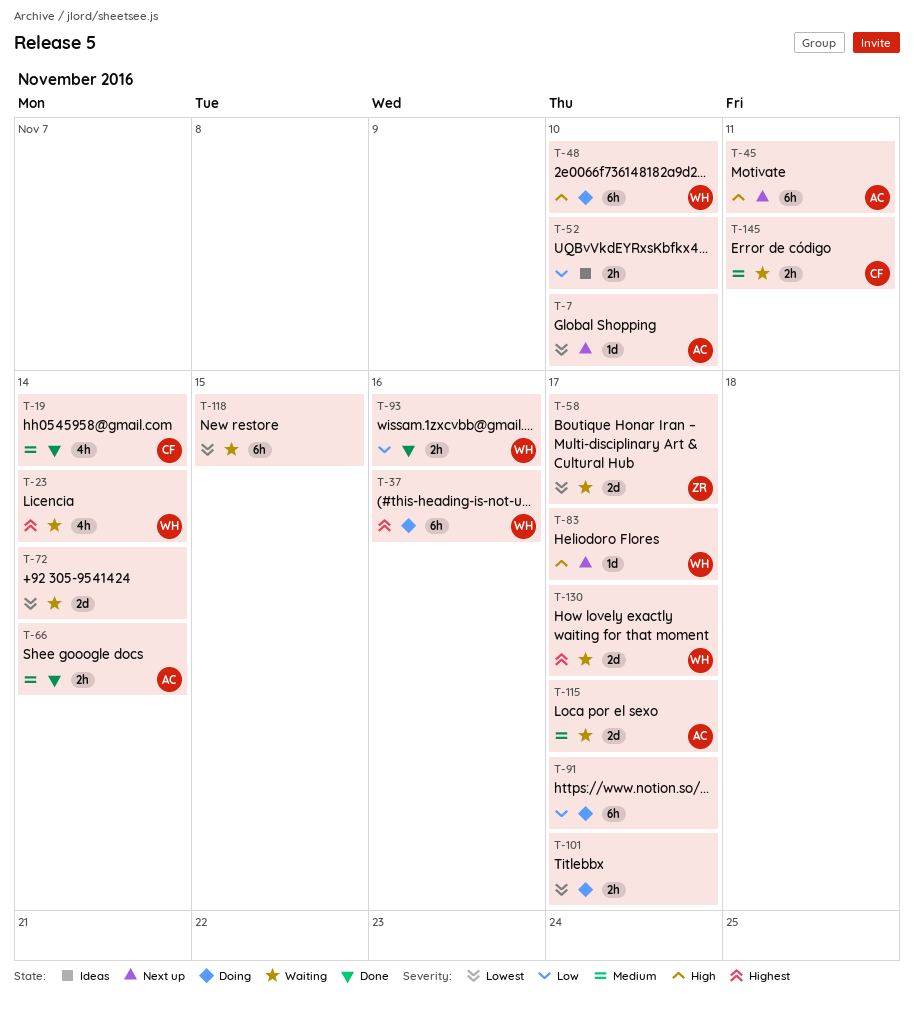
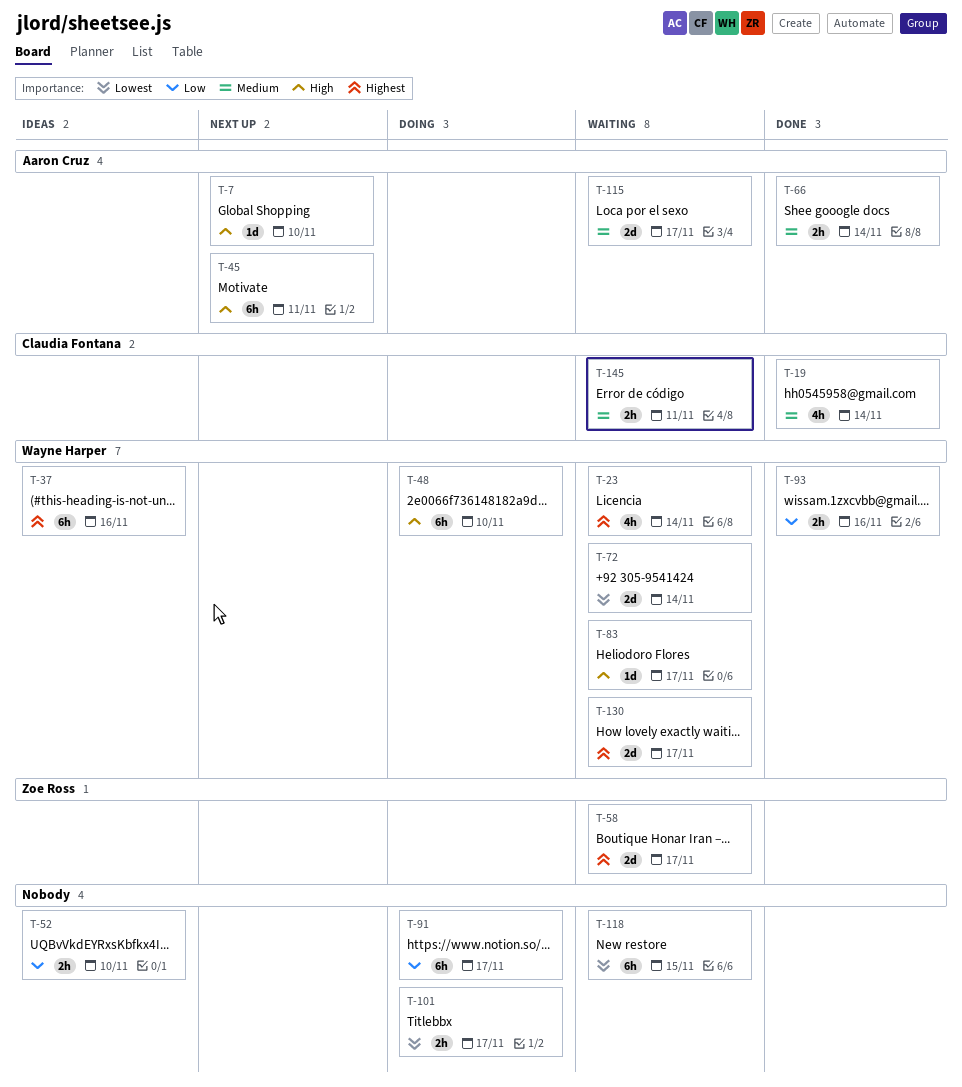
T-7, priority: Lowest -> High
T-37, status: Doing -> Ideas
T-58, priority: Lowest -> Highest
T-72, owner: none -> Wayne Harper
T-83, status: Next up -> Waiting

